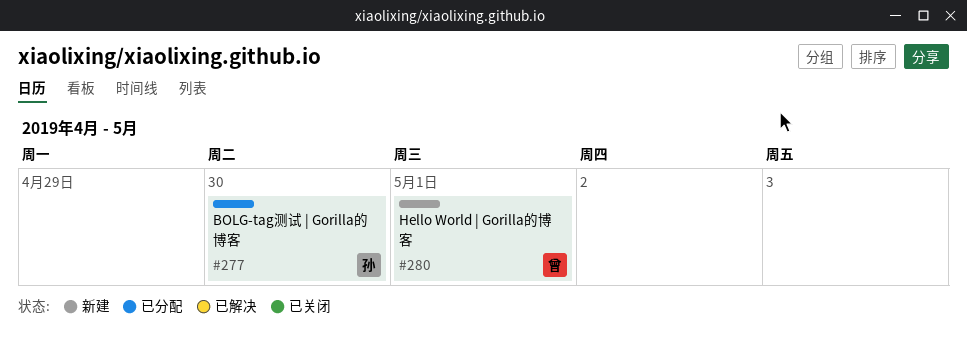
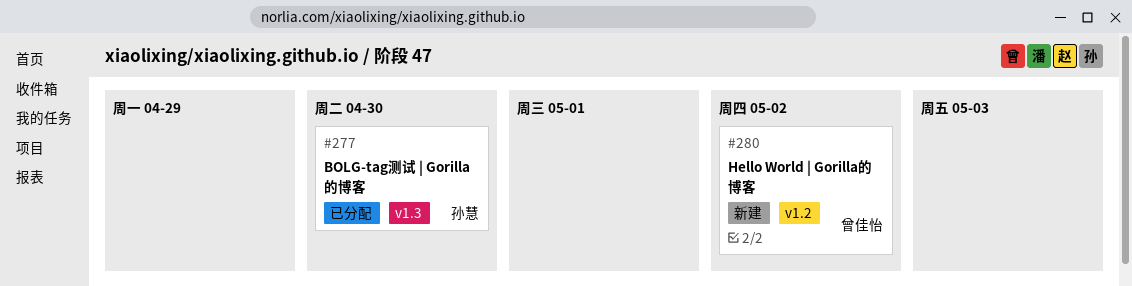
#280, due: May 1 -> May 2

